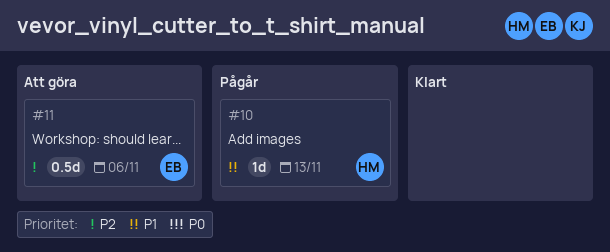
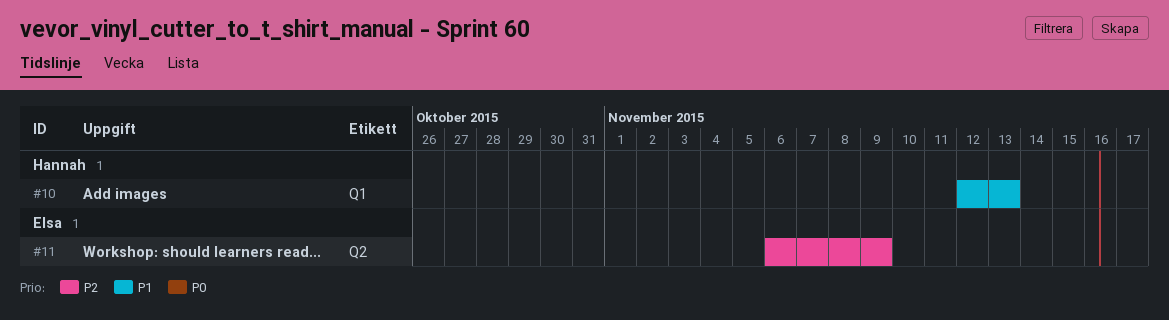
#11, due: Nov 6 -> Nov 9

